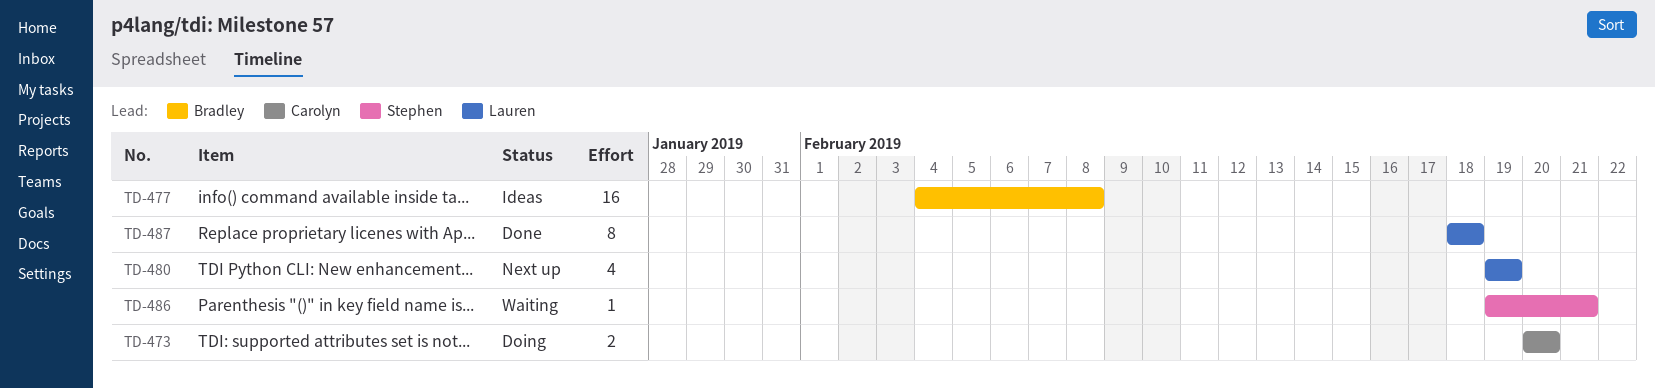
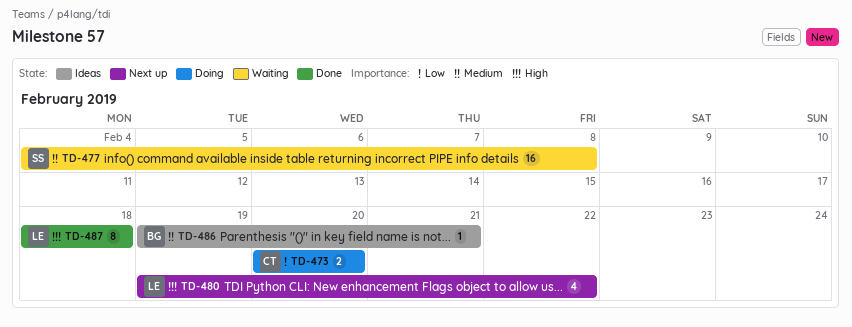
TD-477, status: Ideas -> Waiting
TD-477, owner: Bradley -> Stephen
TD-480, due: Feb 19 -> Feb 22
TD-486, status: Waiting -> Ideas
TD-486, owner: Stephen -> Bradley

